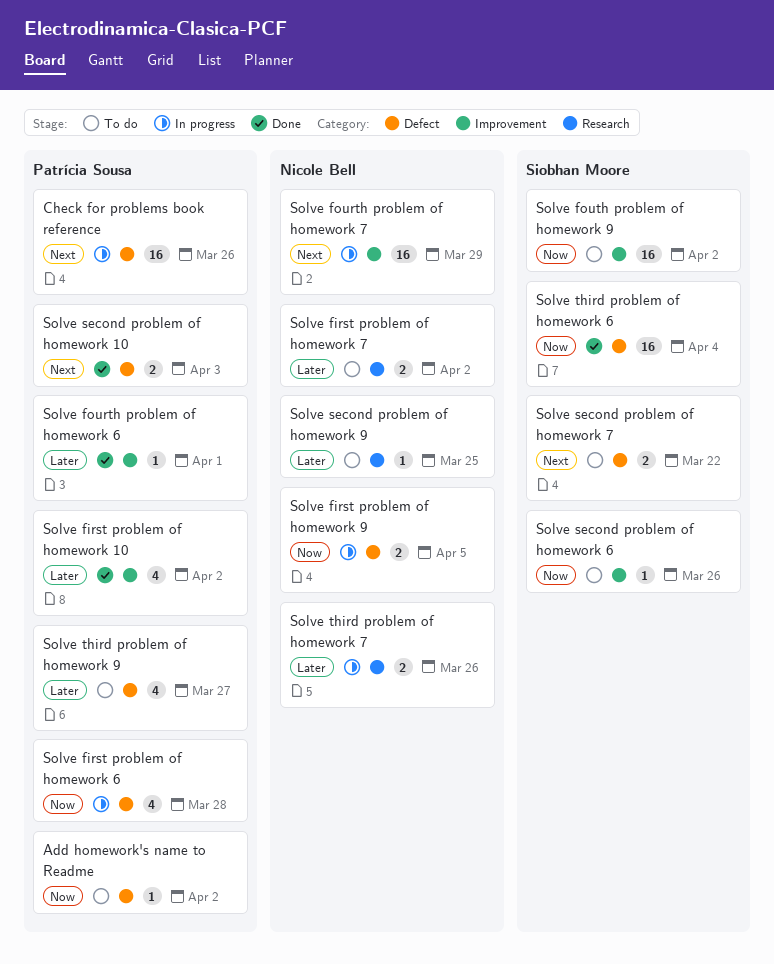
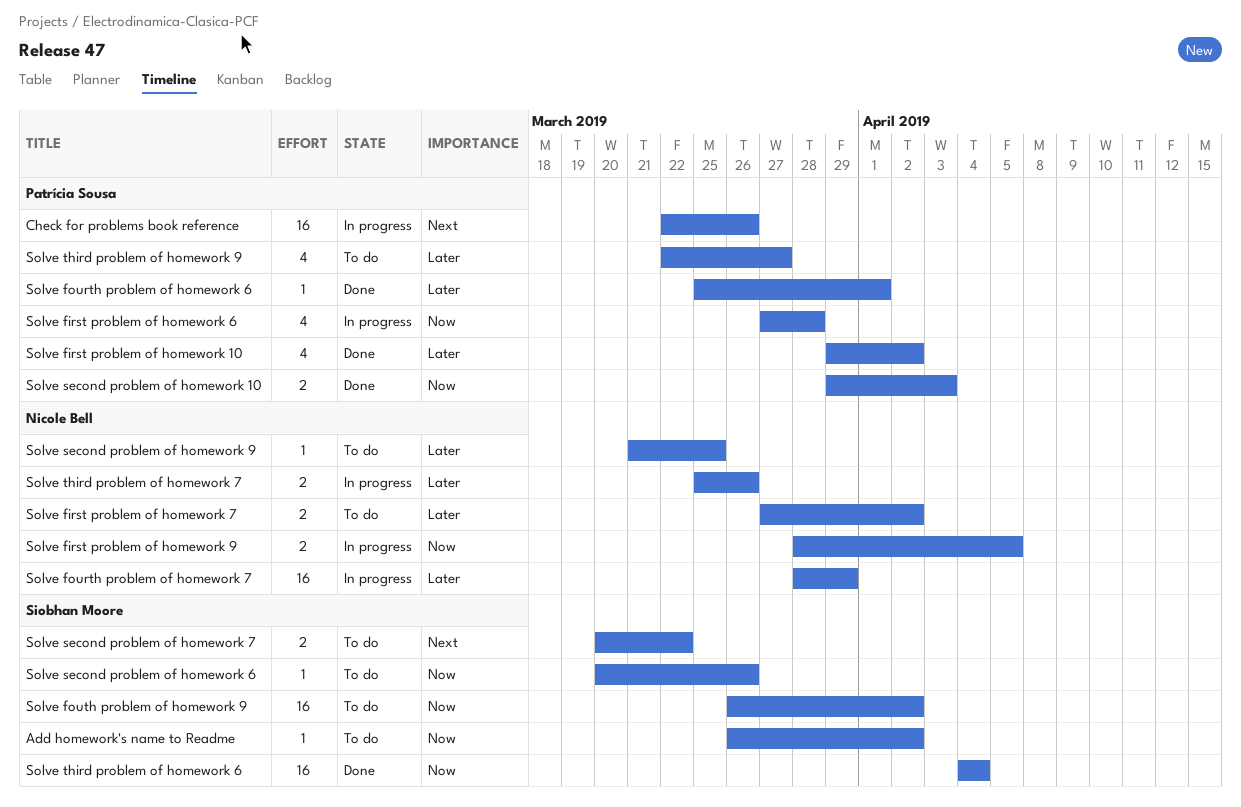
Add homework's name to Readme, owner: Patrícia Sousa -> Siobhan Moore
Solve fourth problem of homework 7, priority: Next -> Later
Solve second problem of homework 10, priority: Next -> Now

